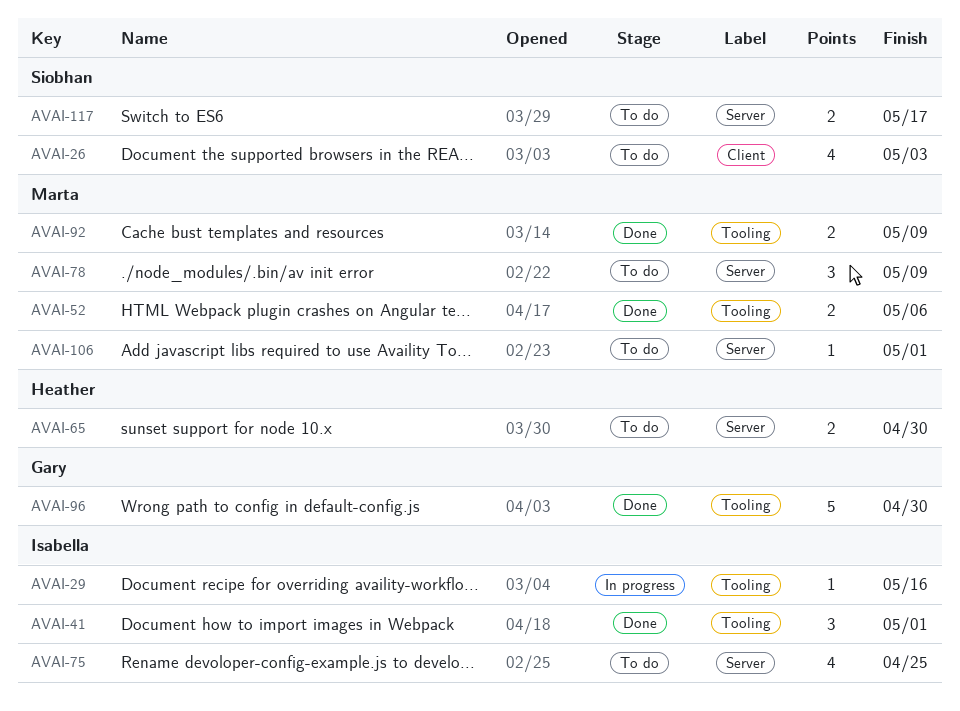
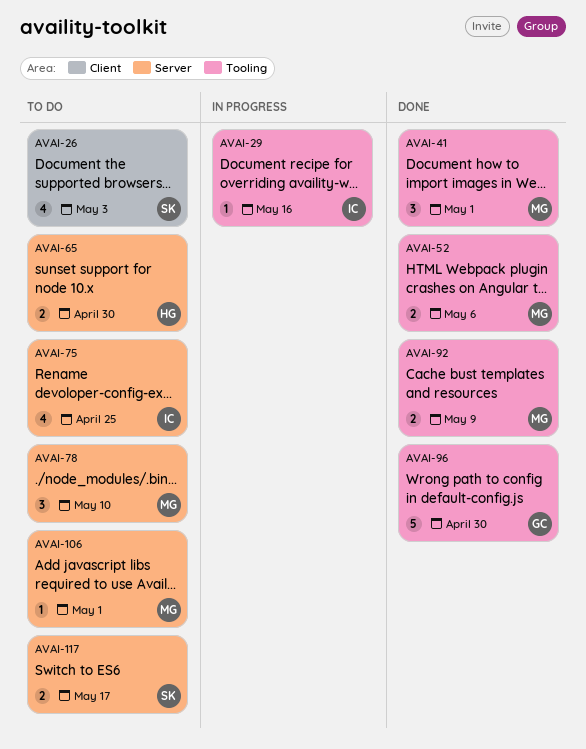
AVAI-41, owner: Isabella -> Marta
AVAI-78, due: May 9 -> May 10

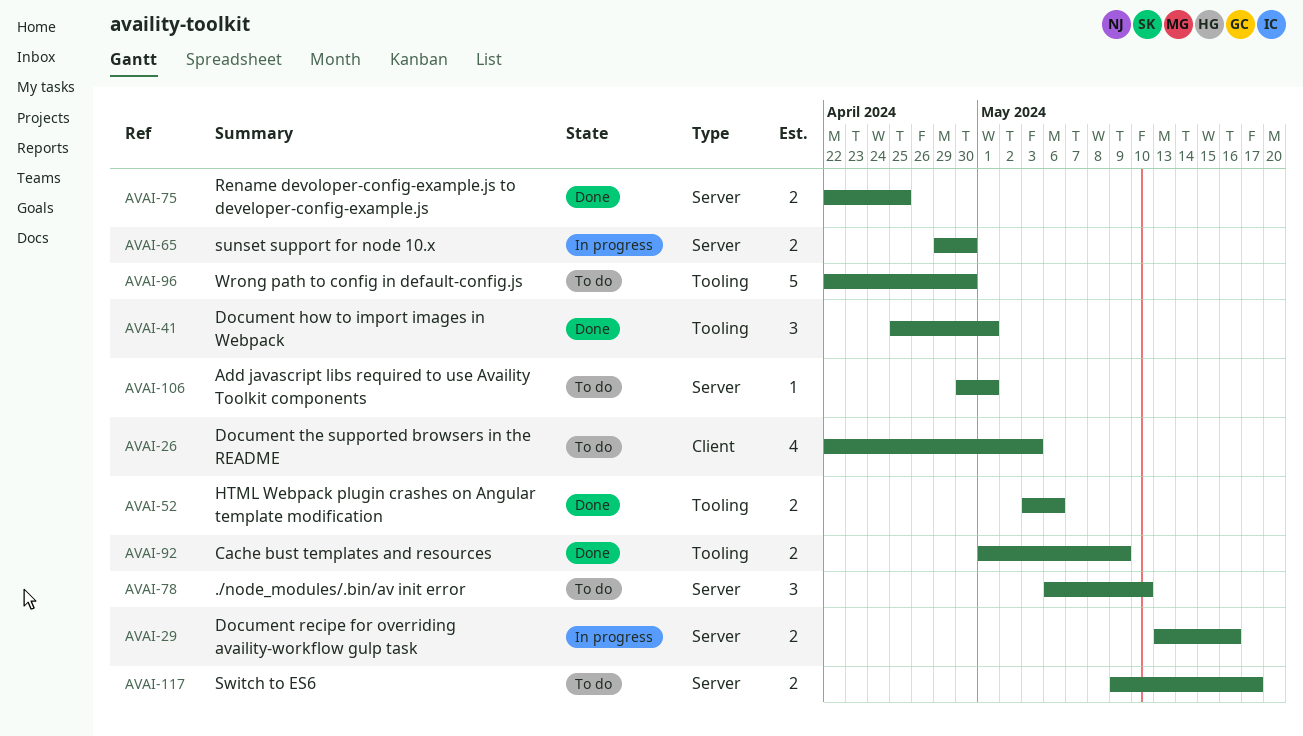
AVAI-29, label: Tooling -> Server
AVAI-29, estimate: 1 -> 2
AVAI-65, status: To do -> In progress
AVAI-75, status: To do -> Done
AVAI-75, estimate: 4 -> 2
AVAI-96, status: Done -> To do

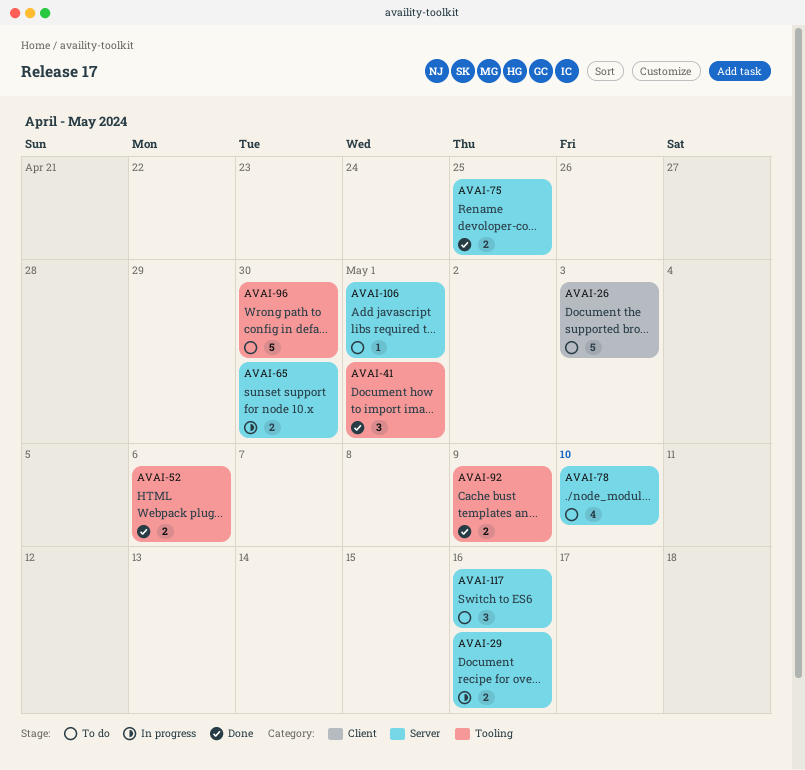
AVAI-26, estimate: 4 -> 5
AVAI-78, estimate: 3 -> 4
AVAI-117, estimate: 2 -> 3
AVAI-117, due: May 17 -> May 16

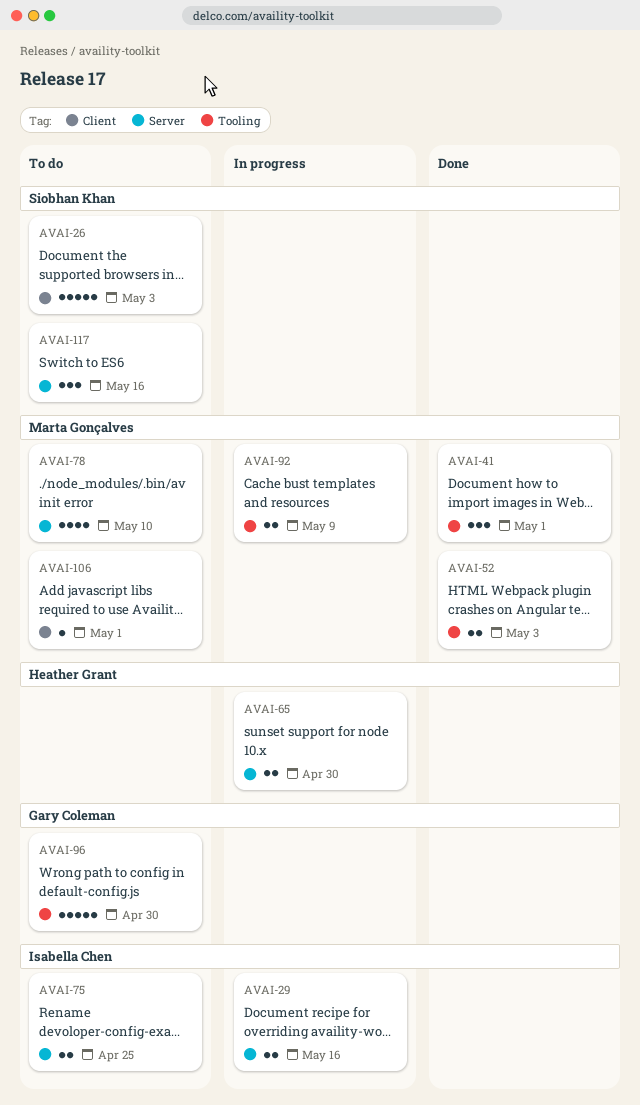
AVAI-52, due: May 6 -> May 3
AVAI-75, status: Done -> To do
AVAI-92, status: Done -> In progress
AVAI-106, label: Server -> Client

